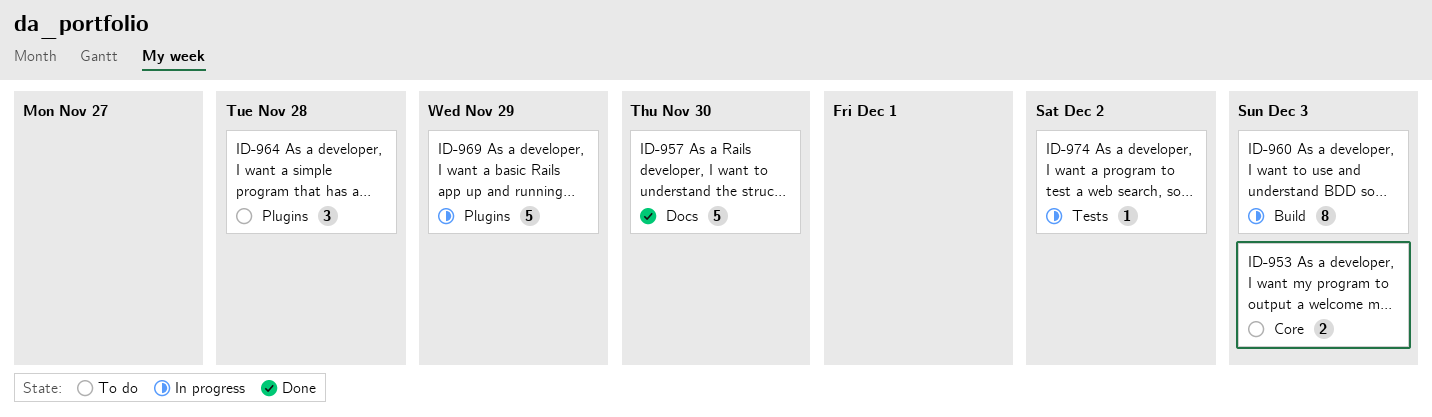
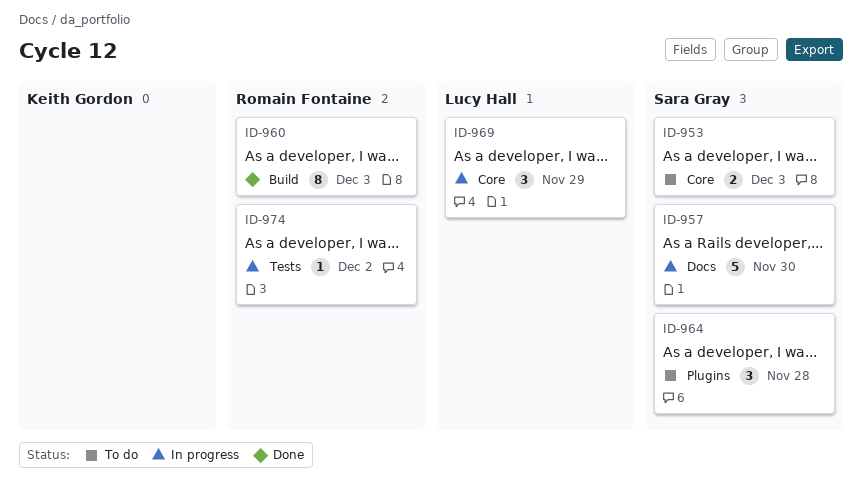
ID-957, status: Done -> In progress
ID-960, status: In progress -> Done
ID-969, label: Plugins -> Core
ID-969, estimate: 5 -> 3

